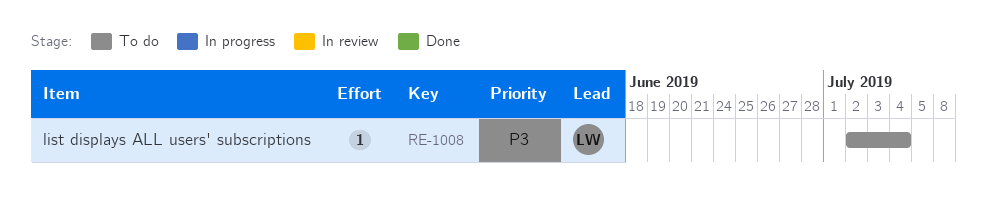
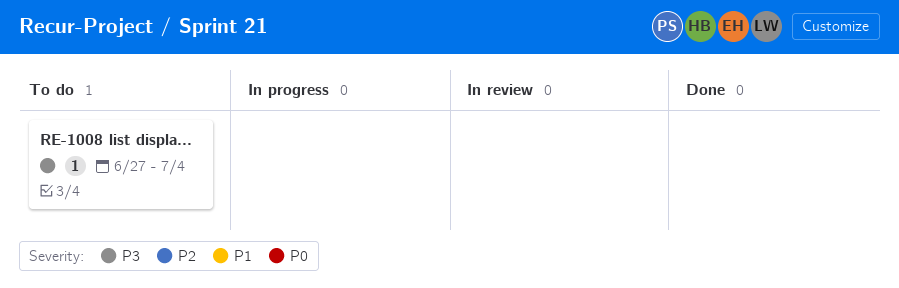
RE-1008, start: Jul 2 -> Jun 27

